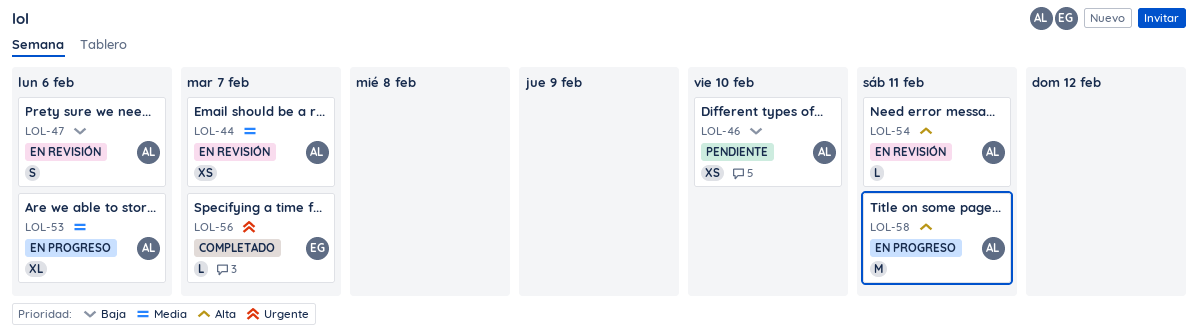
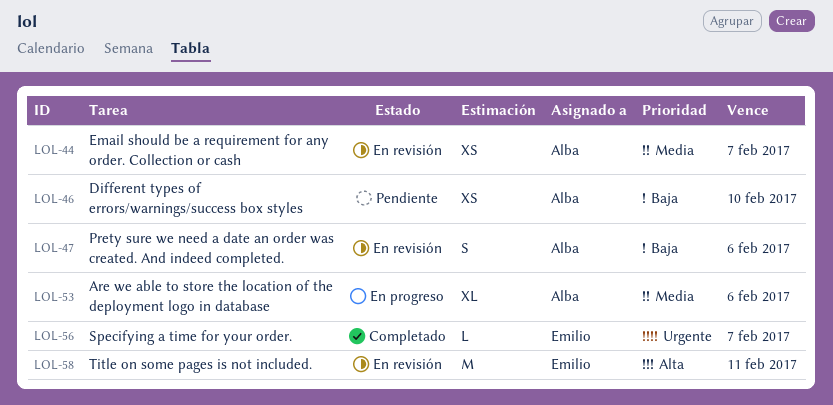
LOL-54: present -> none
LOL-58, status: En progreso -> En revisión
LOL-58, owner: Alba -> Emilio

